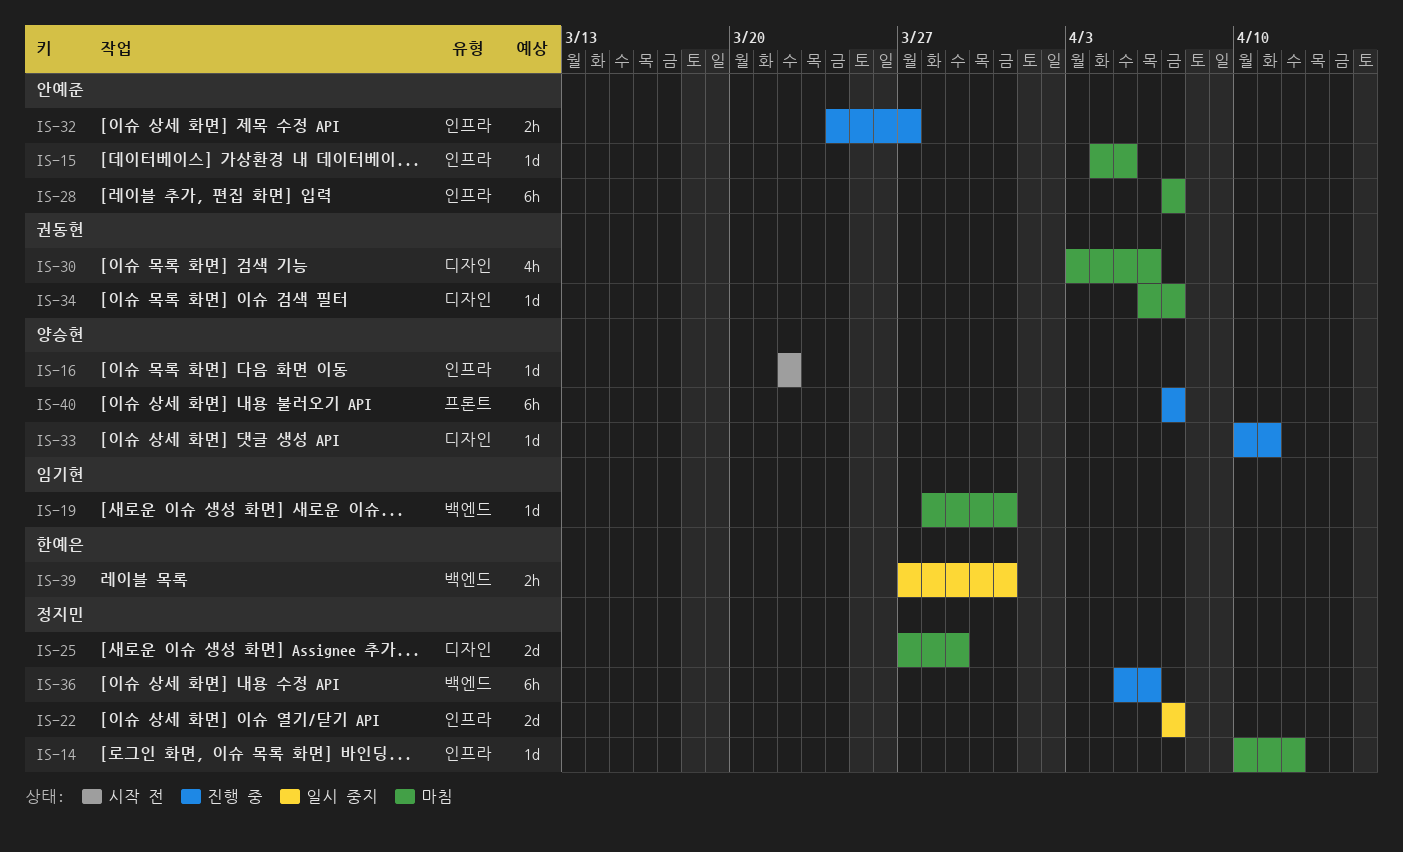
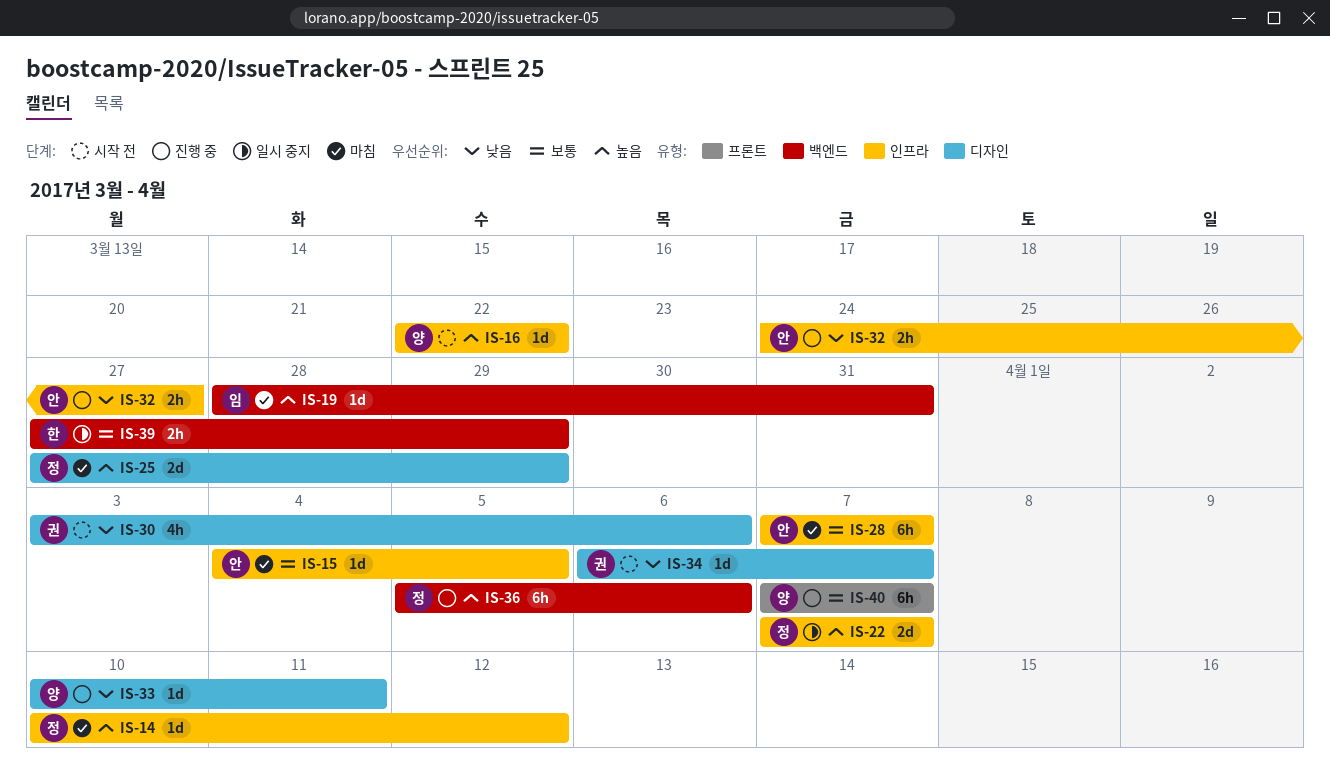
IS-30, status: 마침 -> 시작 전
IS-34, status: 마침 -> 시작 전
IS-39, due: Mar 31 -> Mar 29

